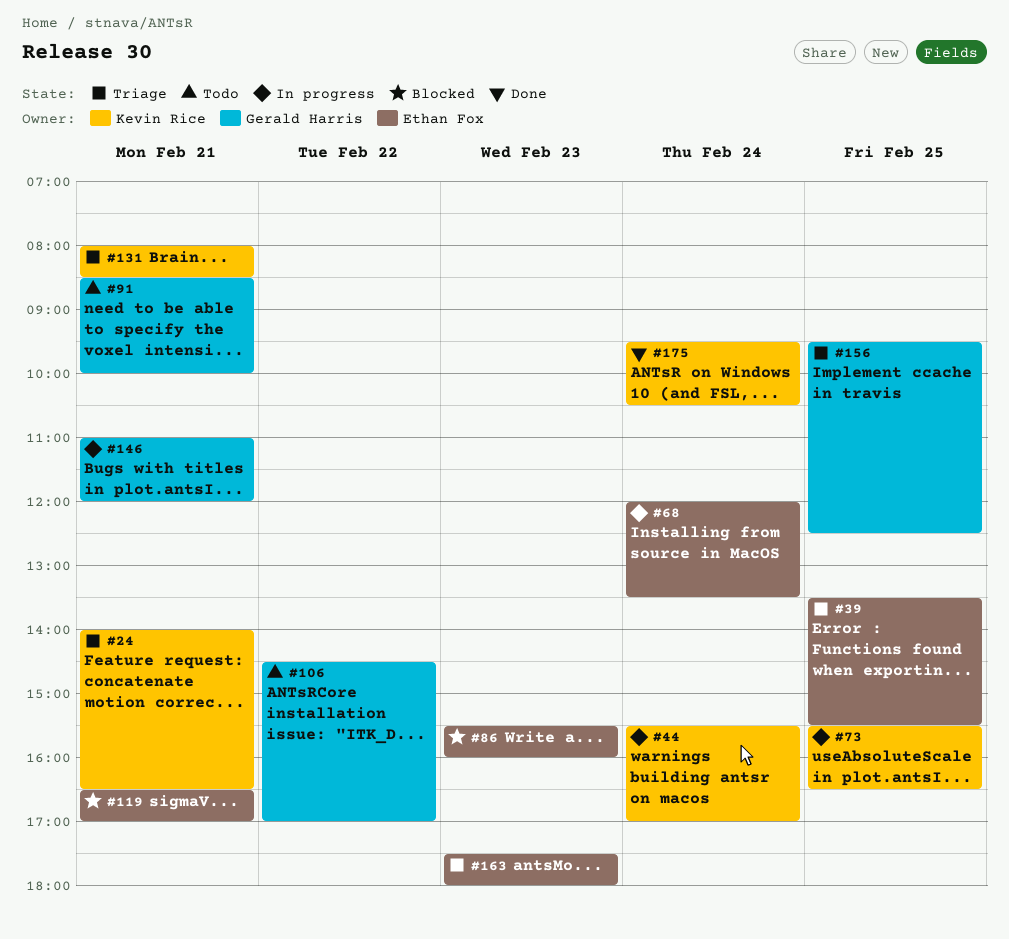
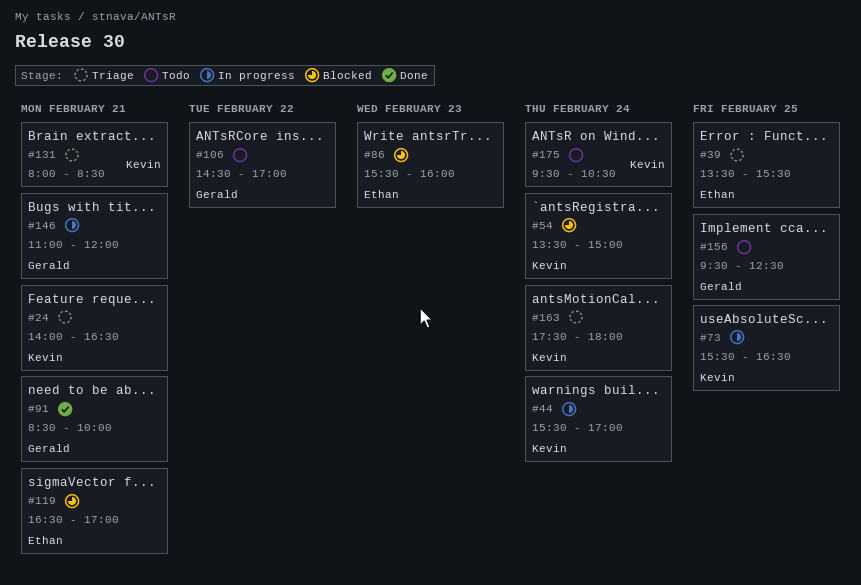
#54: none -> present
#68: present -> none
#91, status: Todo -> Done
#156, status: Triage -> Todo
#163, owner: Ethan Fox -> Kevin Rice
#163, day: Feb 23 -> Feb 24
#175, status: Done -> Todo

